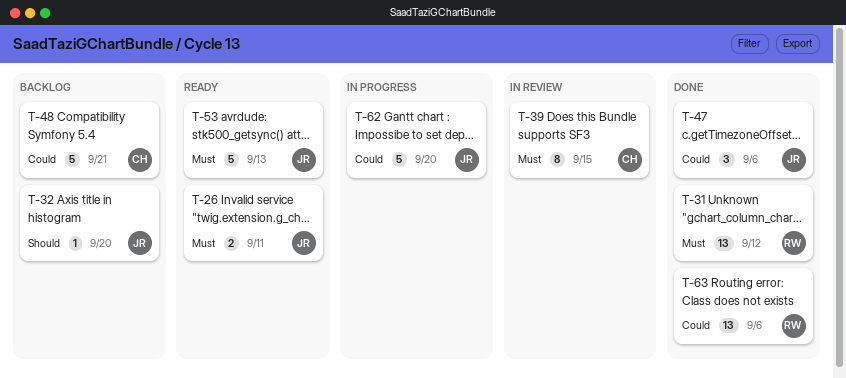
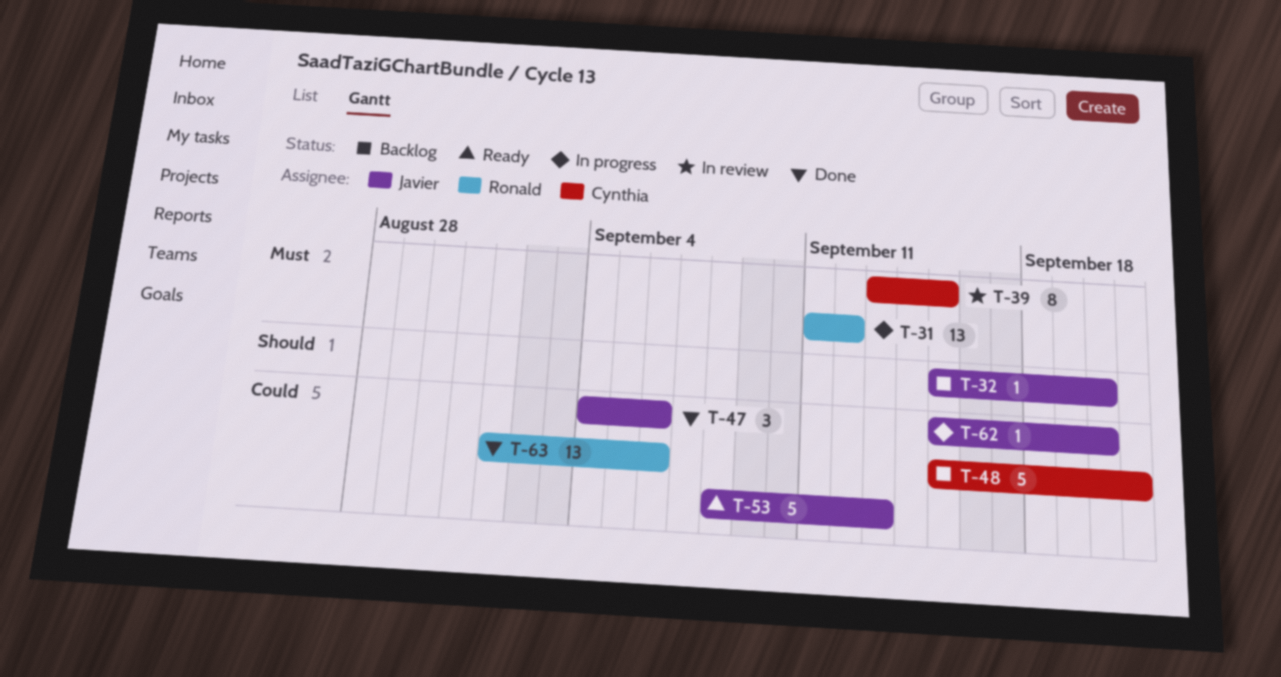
T-26: present -> none
T-31, status: Done -> In progress
T-53, priority: Must -> Could
T-62, estimate: 5 -> 1

